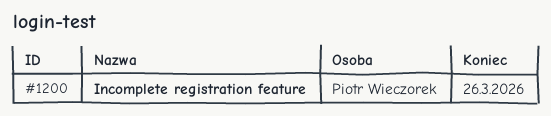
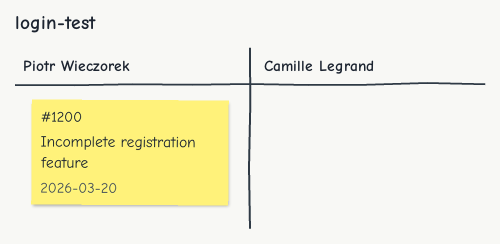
#1200, due: Mar 26 -> Mar 20

